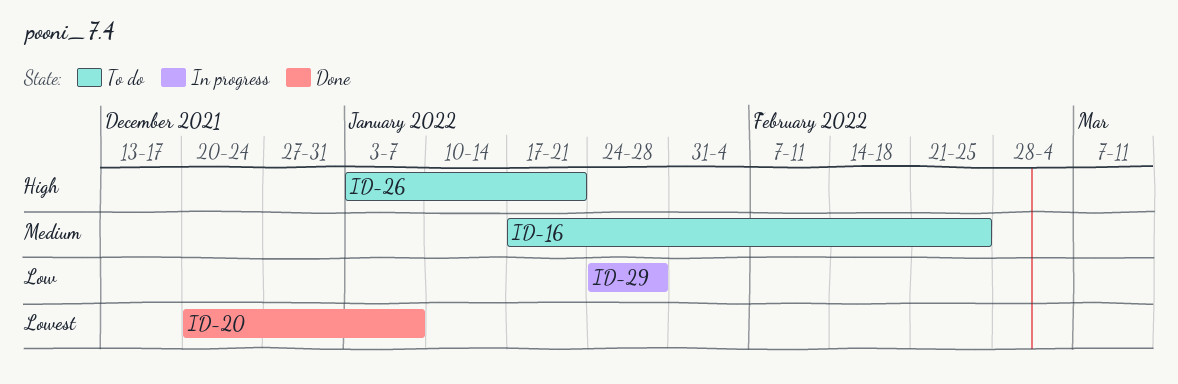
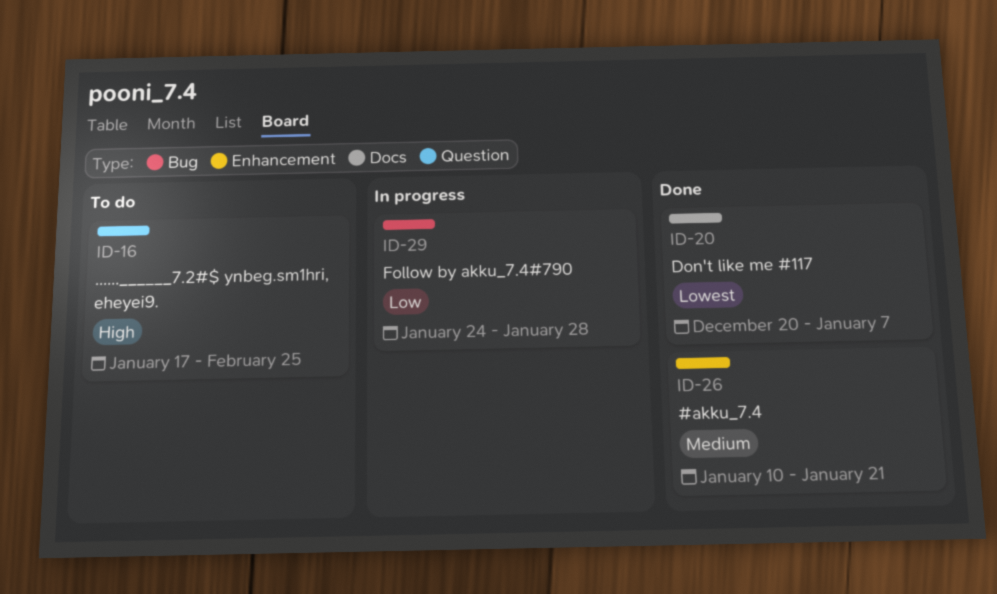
ID-16, priority: Medium -> High
ID-26, status: To do -> Done
ID-26, priority: High -> Medium
ID-26, start: Jan 3 -> Jan 10

